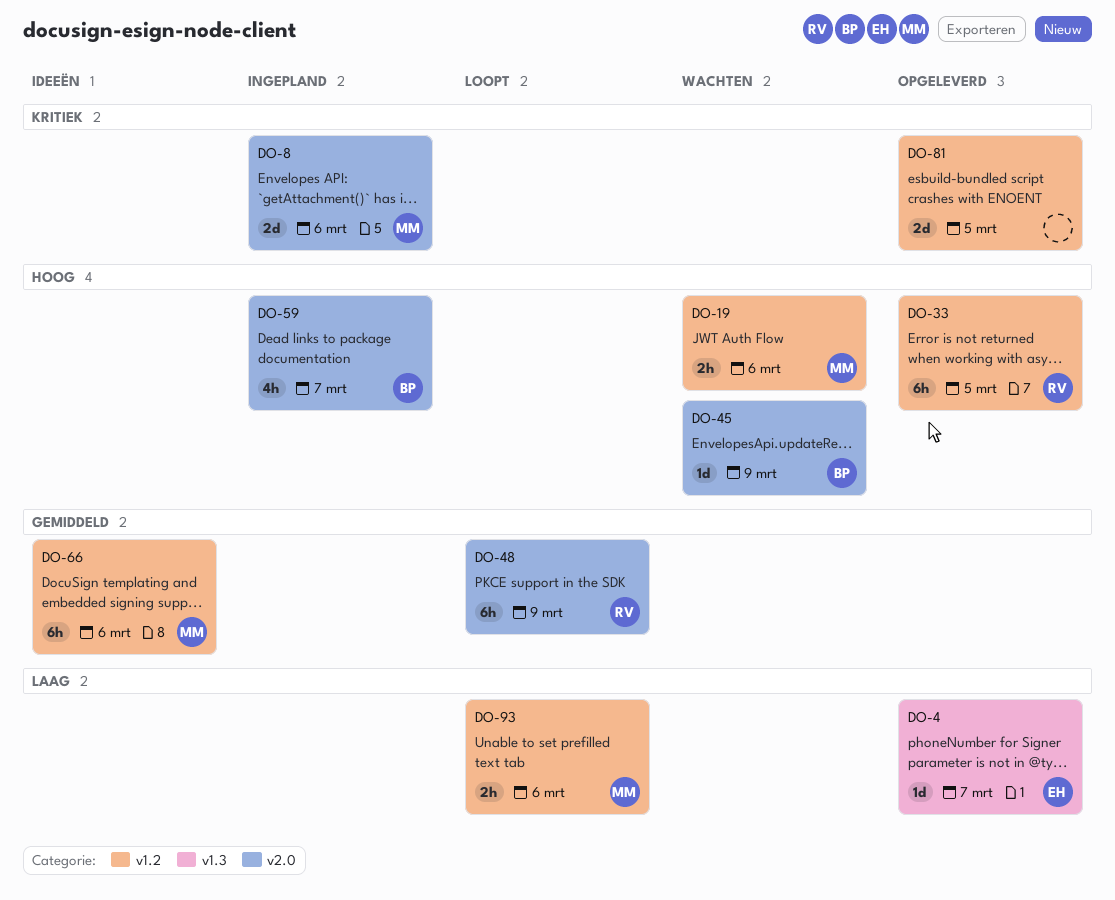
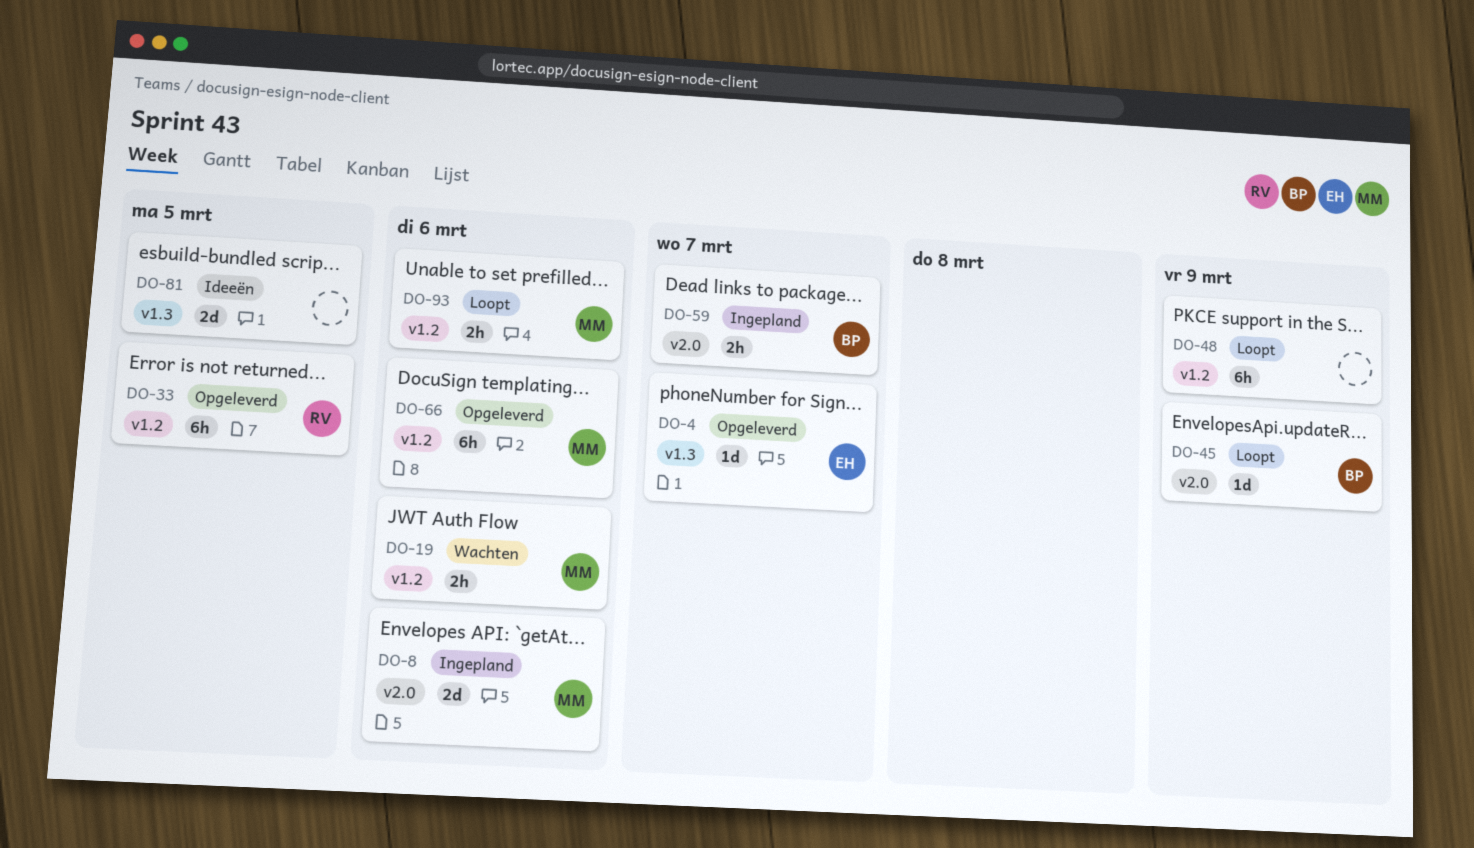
DO-45, status: Wachten -> Loopt
DO-48, owner: RV -> none
DO-48, label: v2.0 -> v1.2
DO-59, estimate: 4h -> 2h
DO-66, status: Ideeën -> Opgeleverd
DO-81, status: Opgeleverd -> Ideeën
DO-81, label: v1.2 -> v1.3

